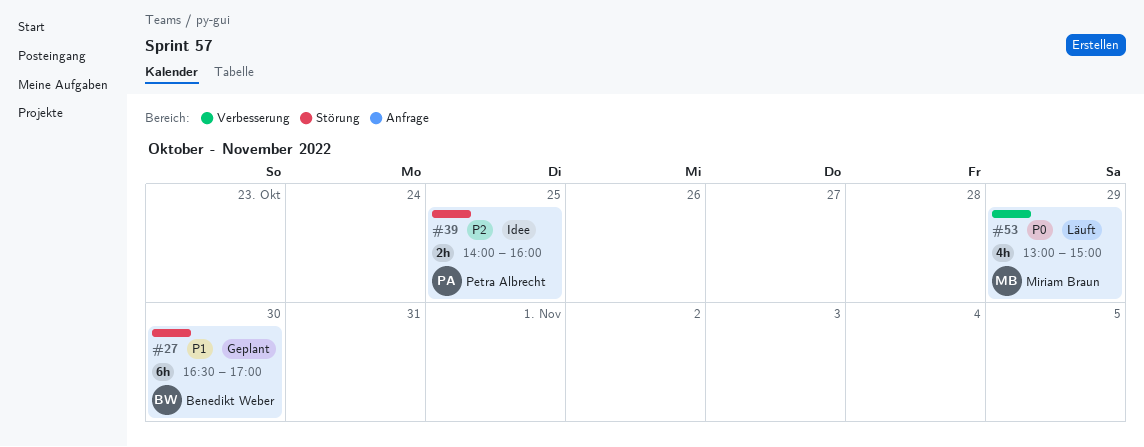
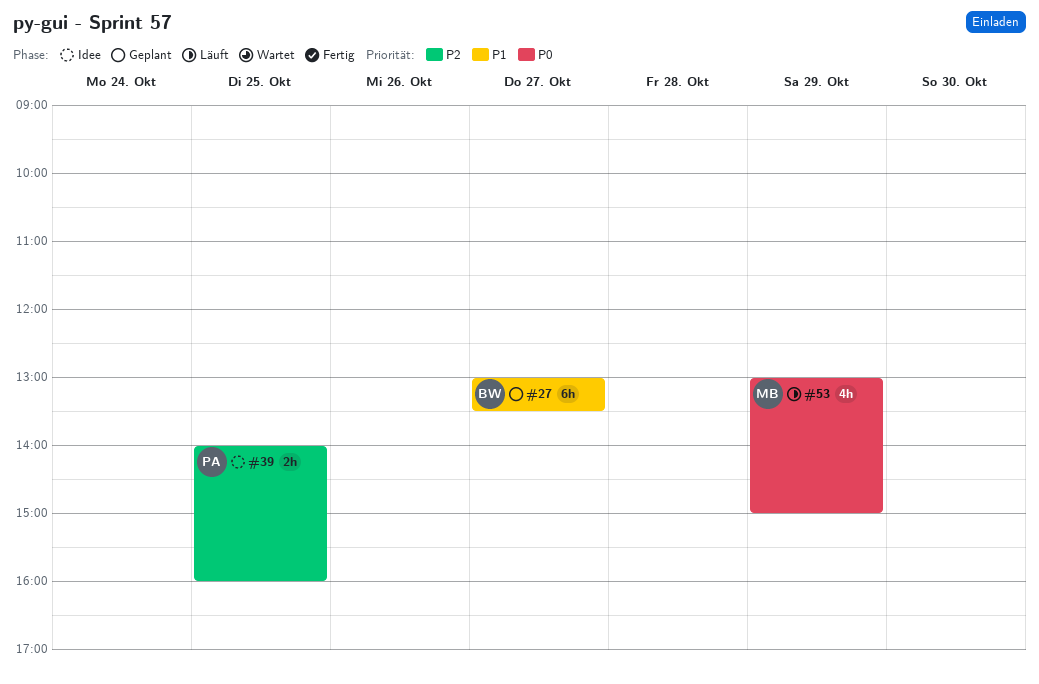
#27, day: Oct 30 -> Oct 27
#27, begins: 16:30 -> 13:00
#27, ends: 17:00 -> 13:30

